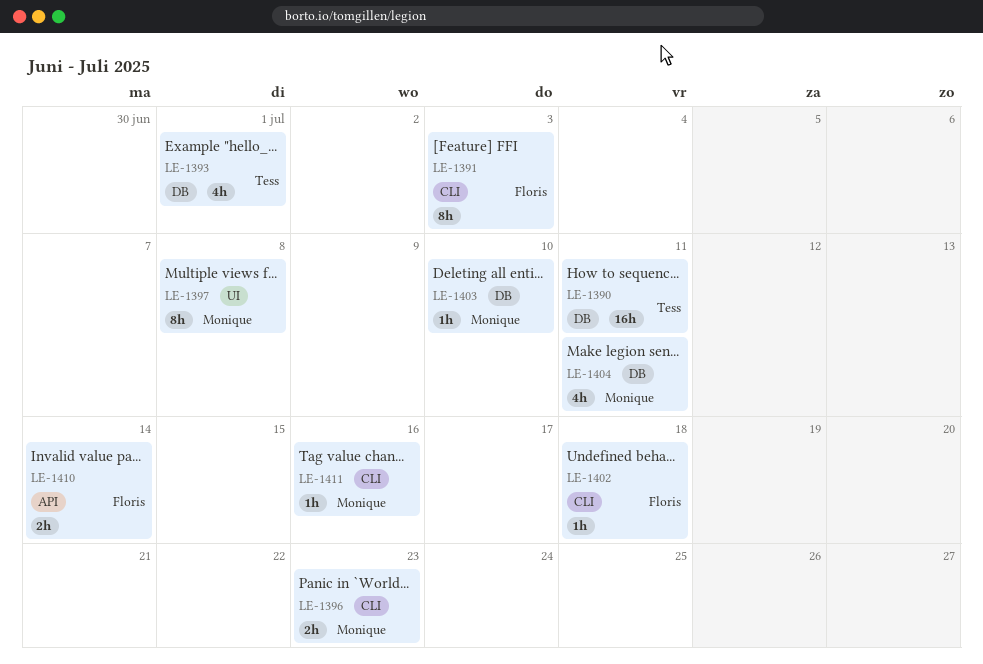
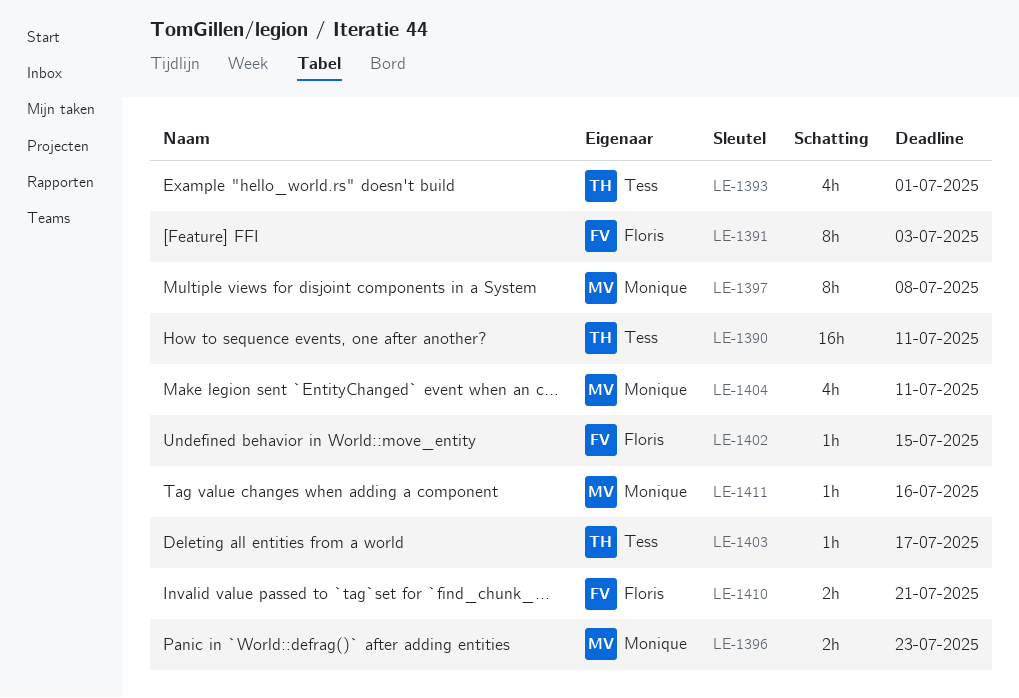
LE-1402, due: Jul 18 -> Jul 15
LE-1403, owner: Monique -> Tess
LE-1403, due: Jul 10 -> Jul 17
LE-1410, due: Jul 14 -> Jul 21

